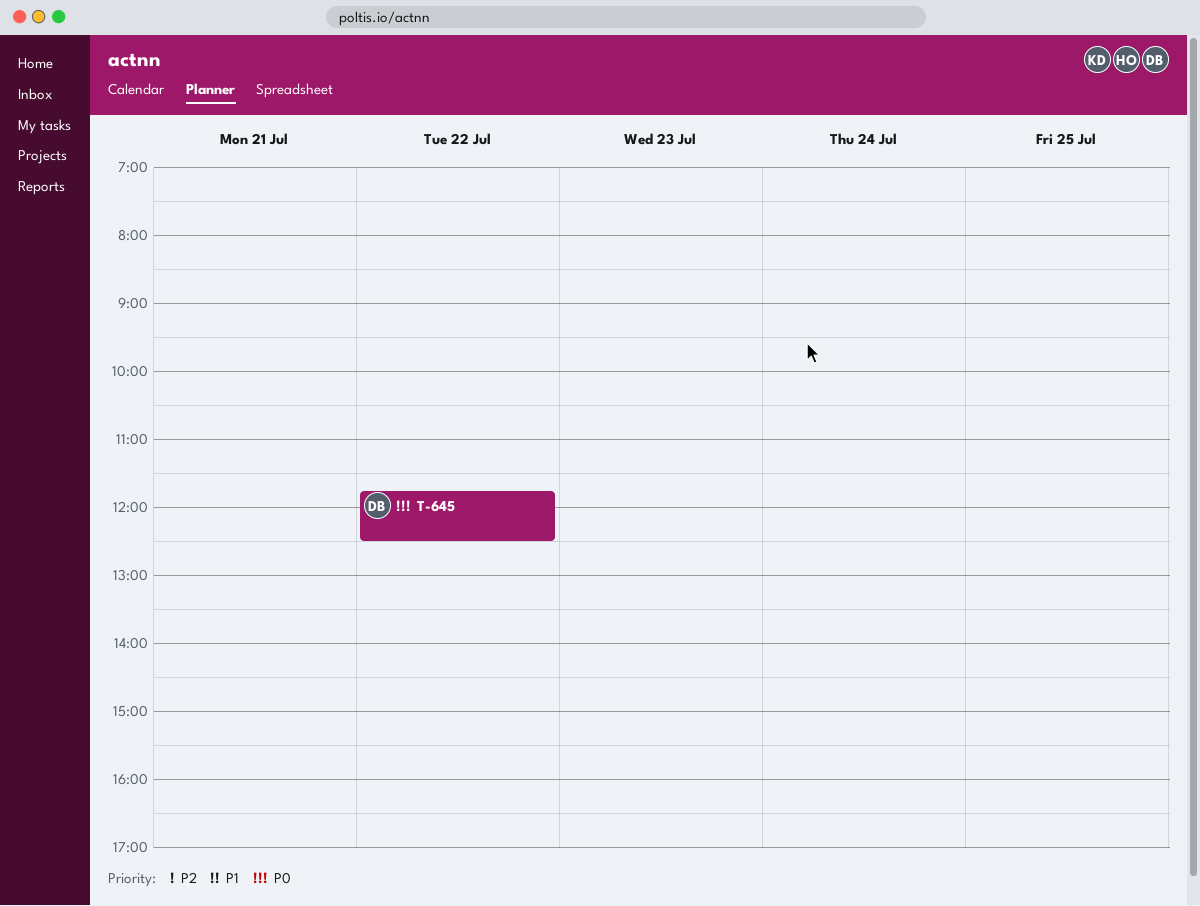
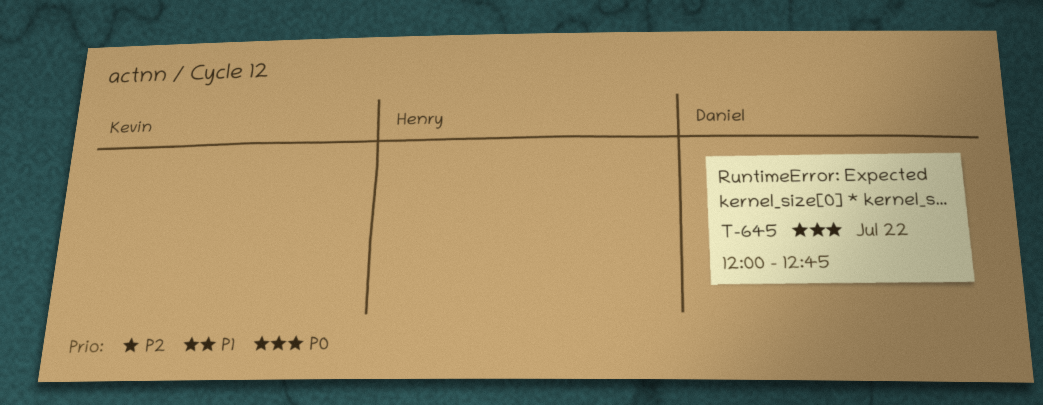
T-645, begins: 11:45 -> 12:00
T-645, ends: 12:30 -> 12:45

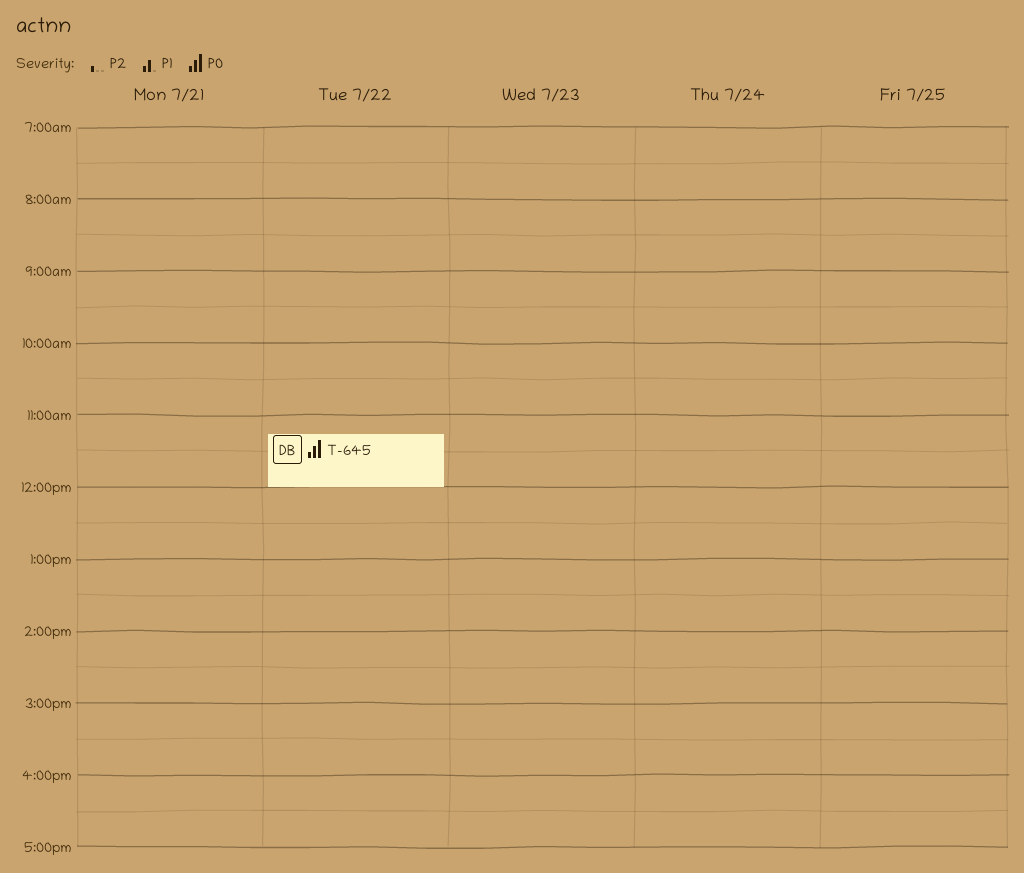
T-645, begins: 12:00 -> 11:15
T-645, ends: 12:45 -> 12:00

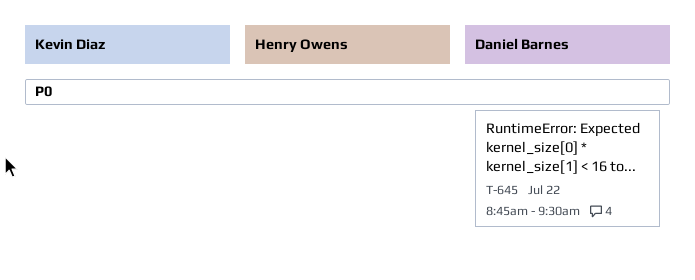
T-645, begins: 11:15 -> 08:45
T-645, ends: 12:00 -> 09:30

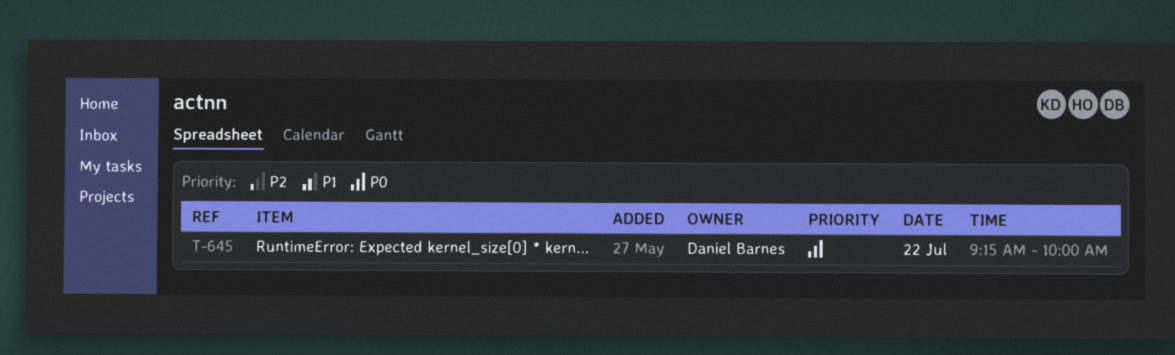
T-645, begins: 08:45 -> 09:15
T-645, ends: 09:30 -> 10:00

